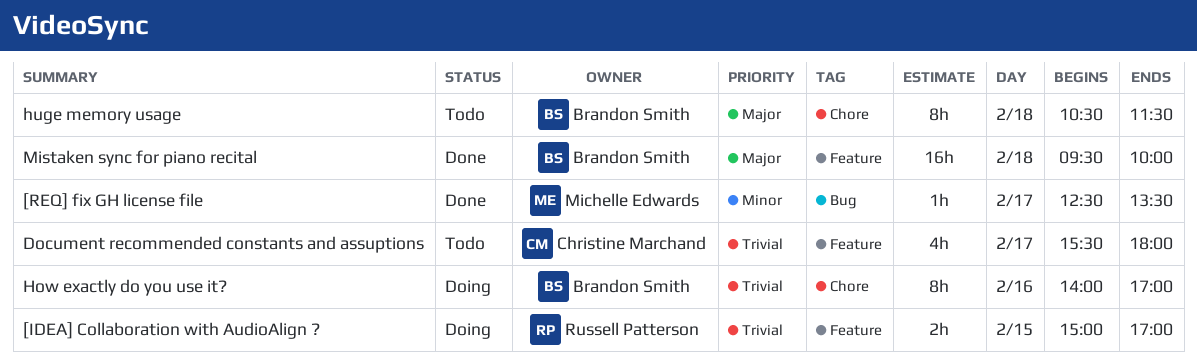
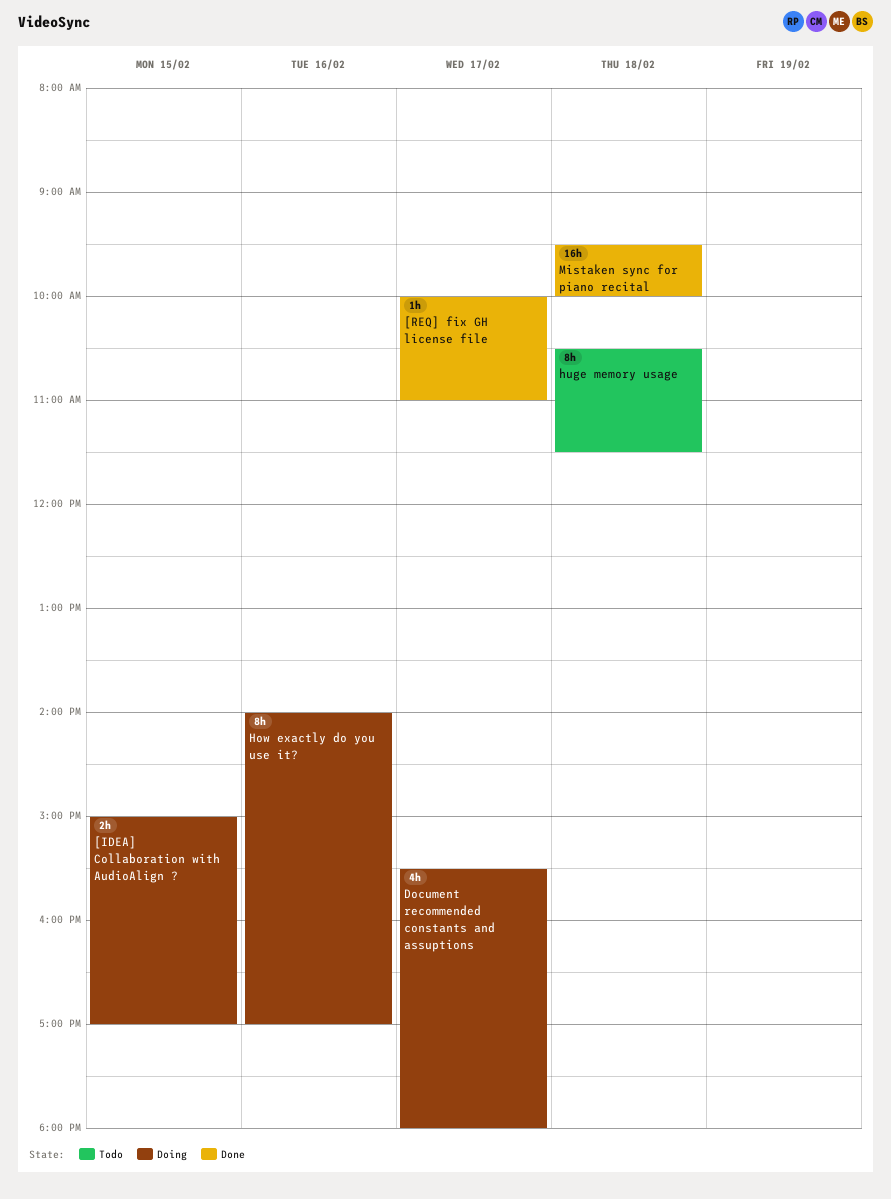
[REQ] fix GH license file, begins: 12:30 -> 10:00
[REQ] fix GH license file, ends: 13:30 -> 11:00
Document recommended constants and assuptions, status: Todo -> Doing

